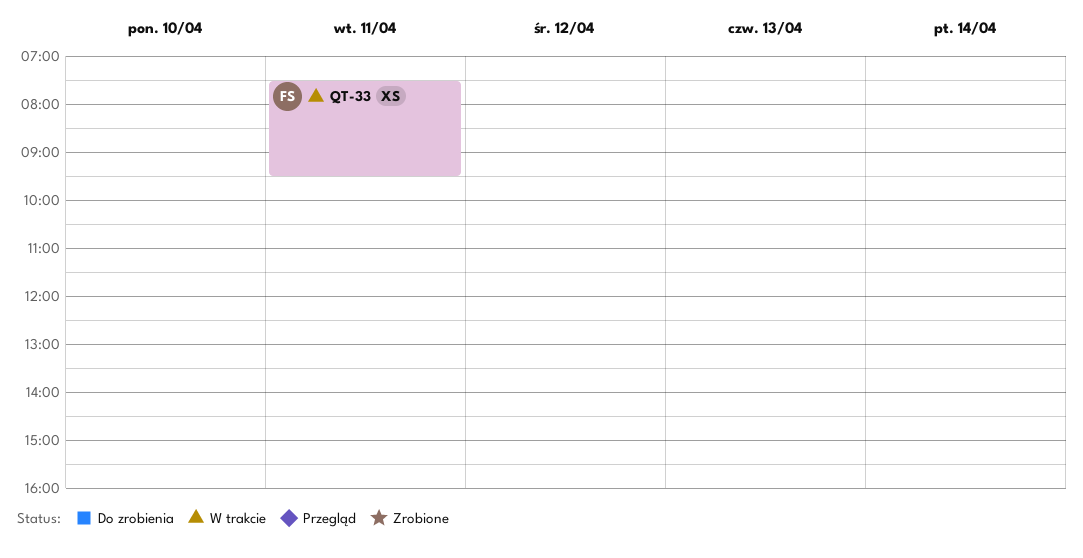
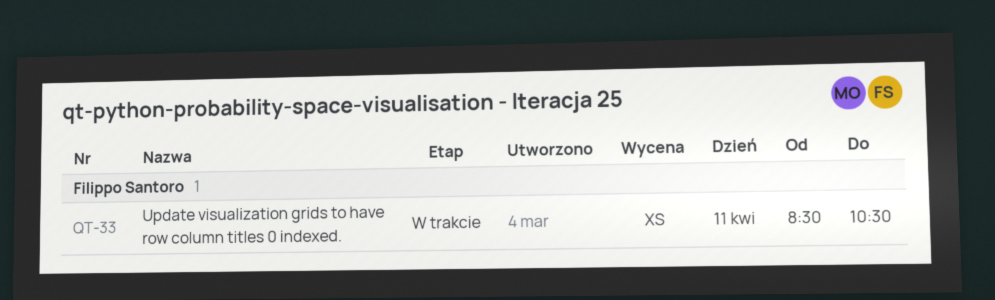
QT-33, begins: 07:30 -> 08:30
QT-33, ends: 09:30 -> 10:30

